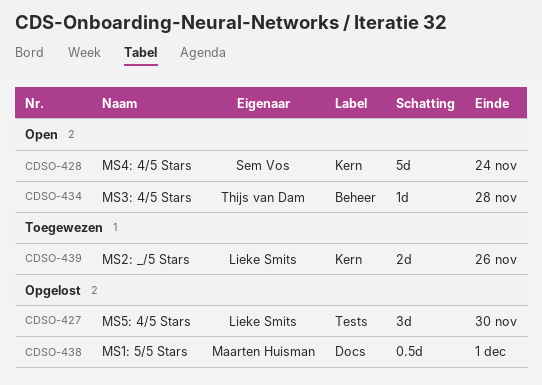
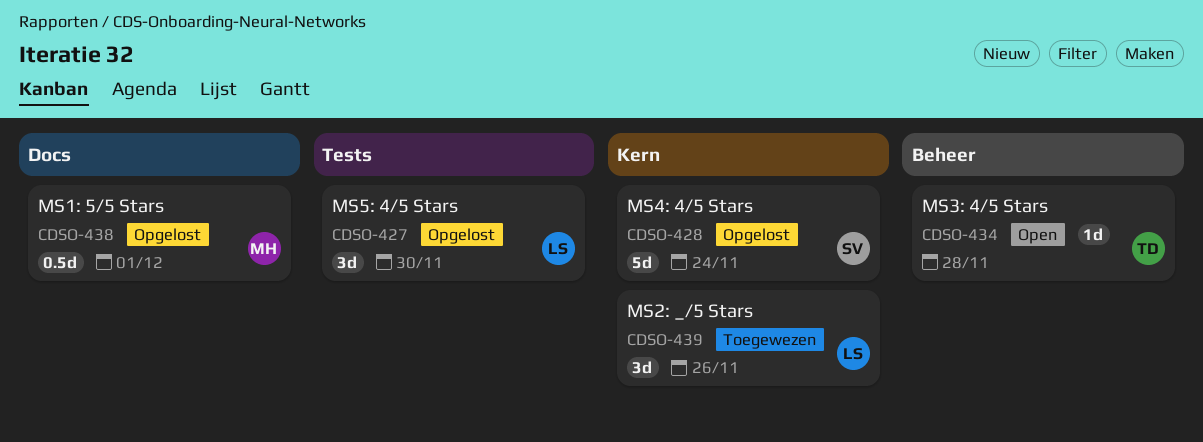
CDSO-428, status: Open -> Opgelost
CDSO-439, estimate: 2d -> 3d

